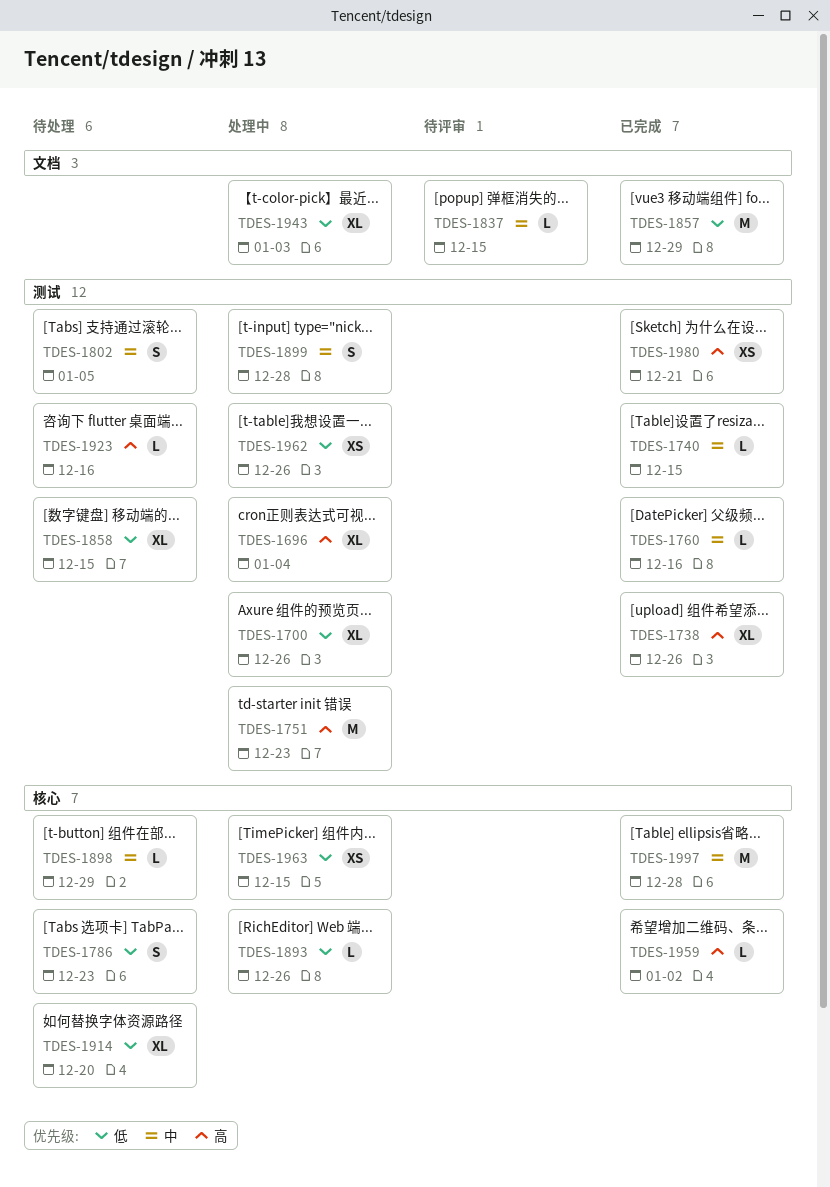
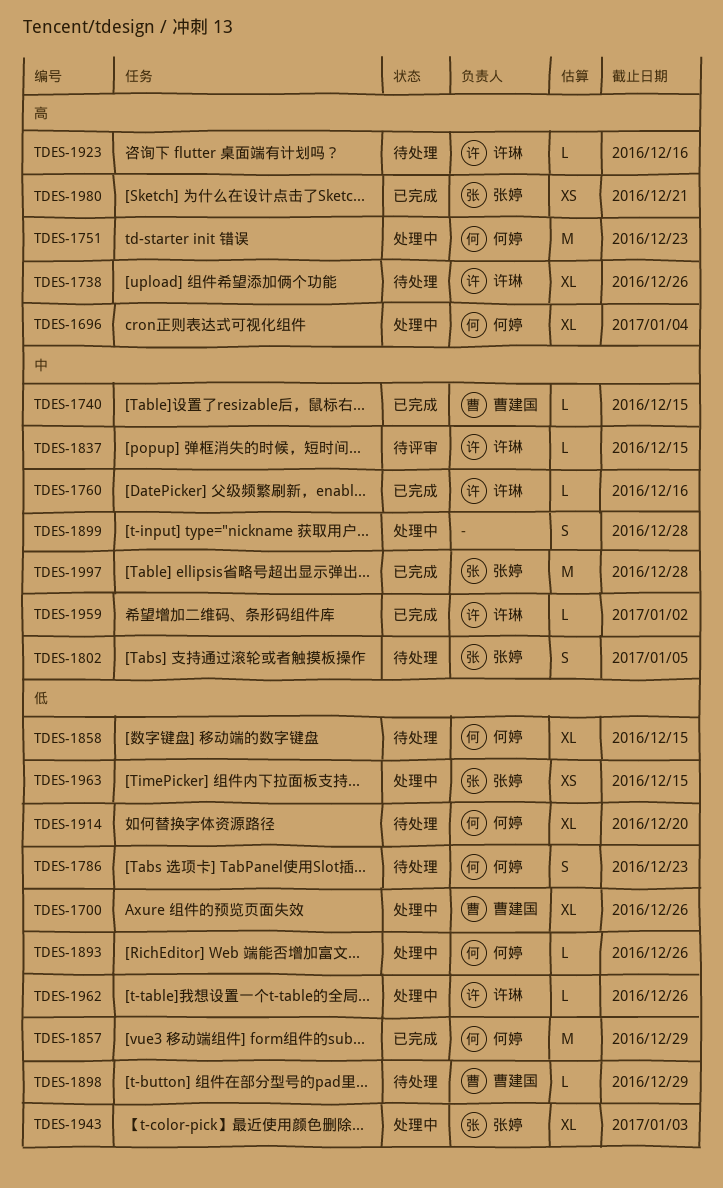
TDES-1738, status: 已完成 -> 待处理
TDES-1898, priority: 中 -> 低
TDES-1959, priority: 高 -> 中
TDES-1962, estimate: XS -> L

